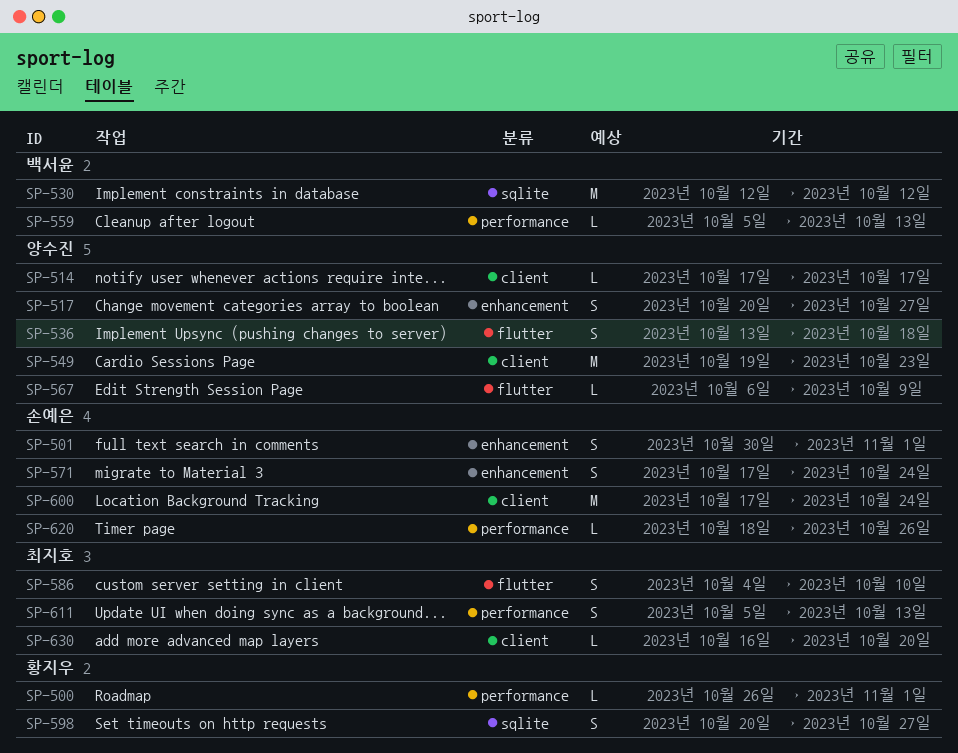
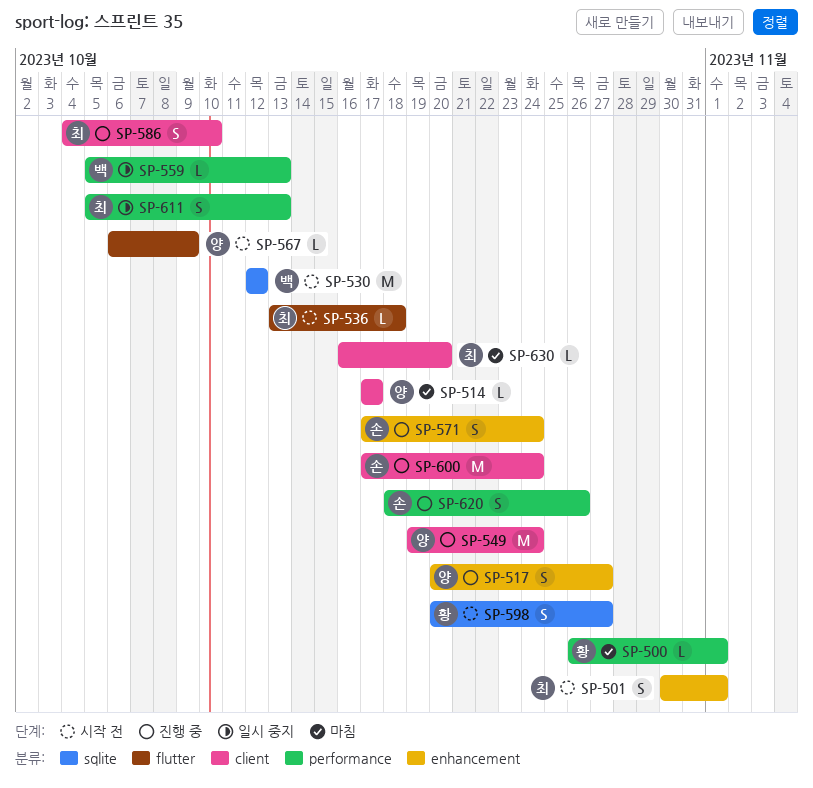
SP-501, owner: 손예은 -> 최지호
SP-536, owner: 양수진 -> 최지호
SP-536, estimate: S -> L
SP-549, due: Oct 23 -> Oct 24
SP-586, label: flutter -> client
SP-620, estimate: L -> S

